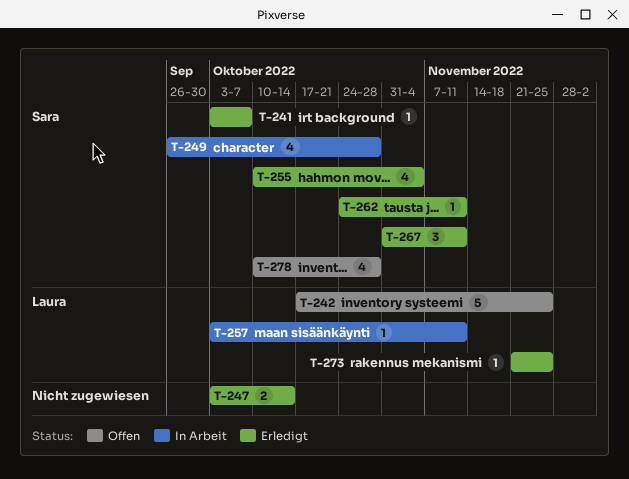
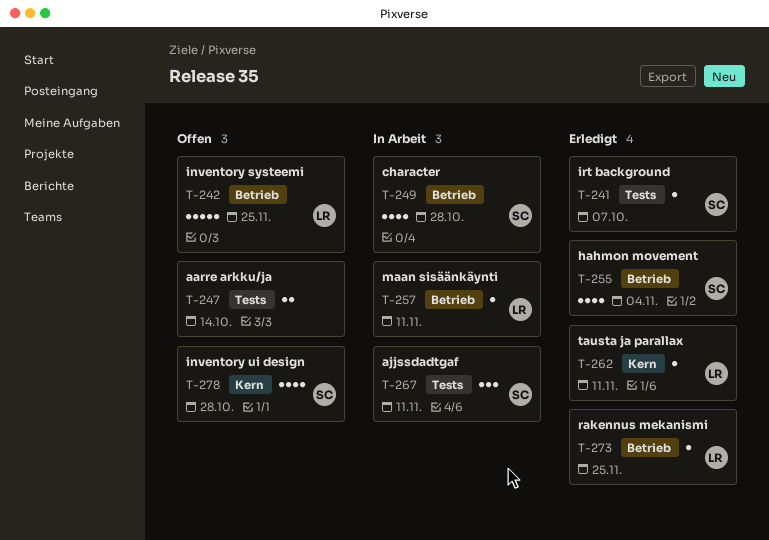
T-247, status: Erledigt -> Offen
T-262, owner: Sara -> Laura
T-267, status: Erledigt -> In Arbeit

